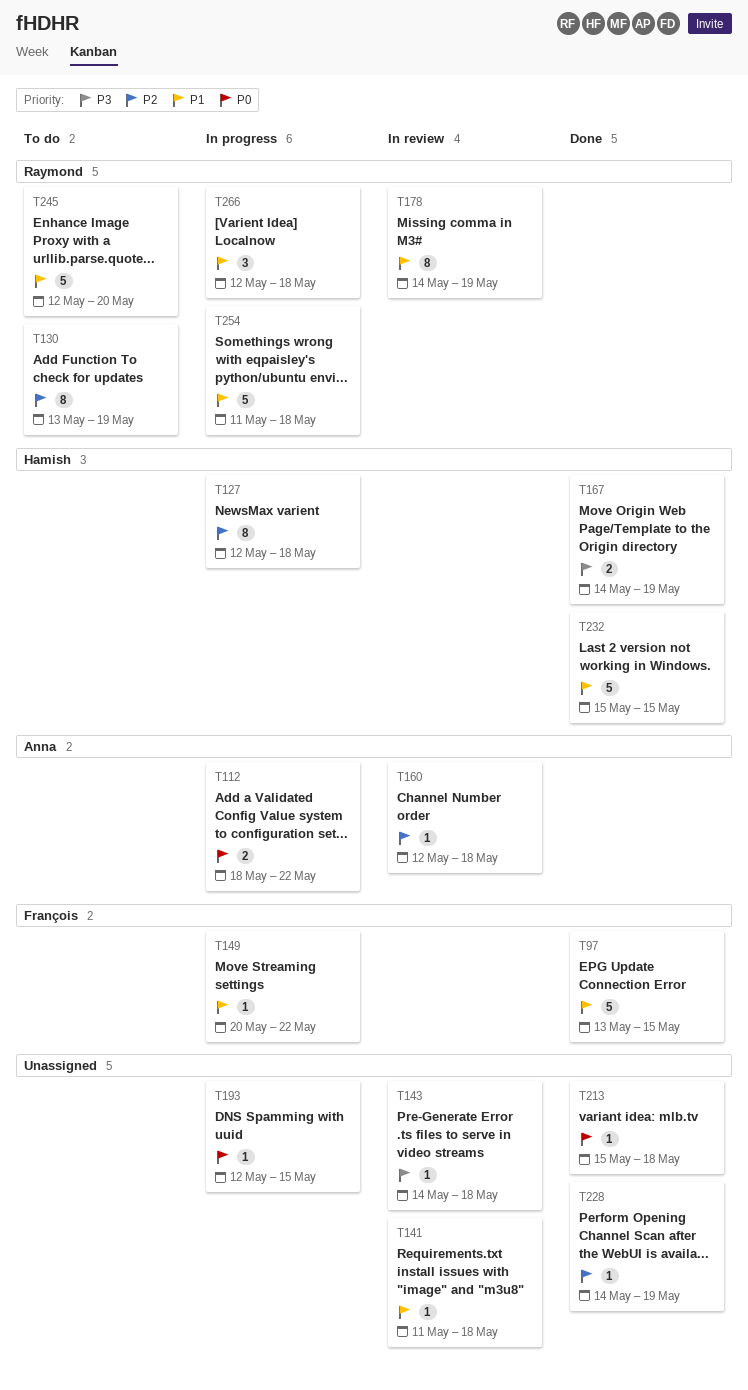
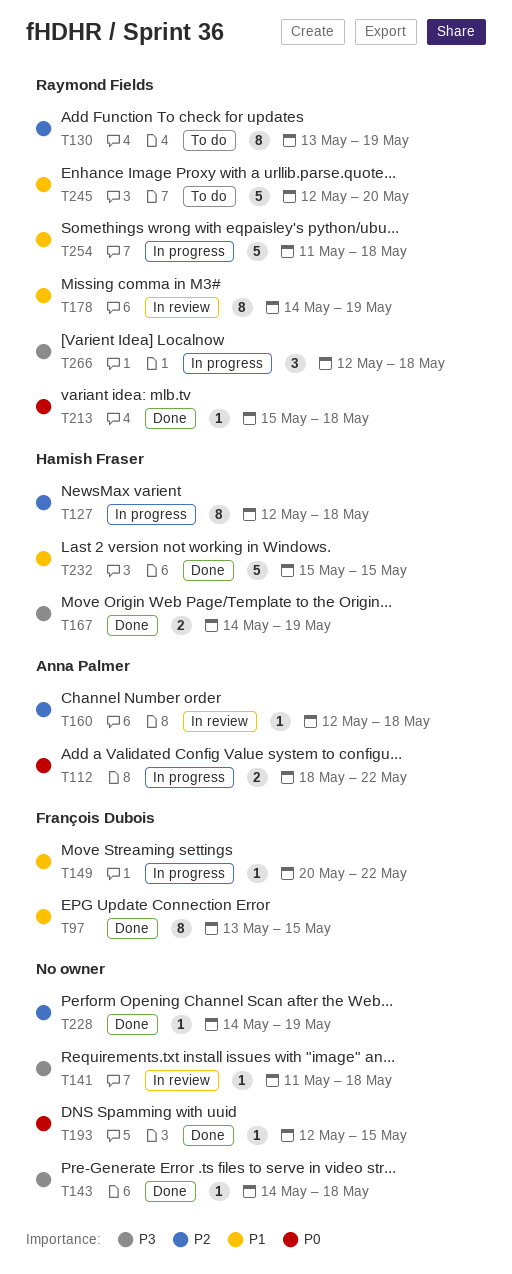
T97, estimate: 5 -> 8
T141, priority: P1 -> P3
T143, status: In review -> Done
T193, status: In progress -> Done
T213, owner: none -> Raymond Fields
T266, priority: P1 -> P3

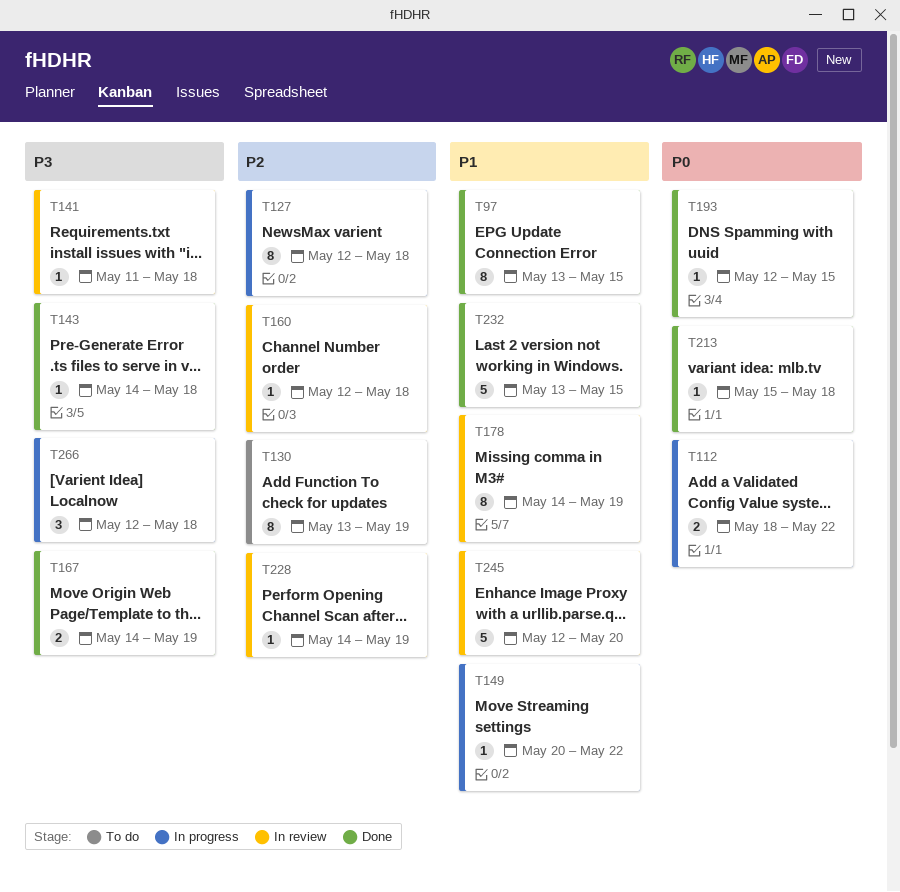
T228, status: Done -> In review
T232, start: May 15 -> May 13
T245, status: To do -> In review
T254: present -> none

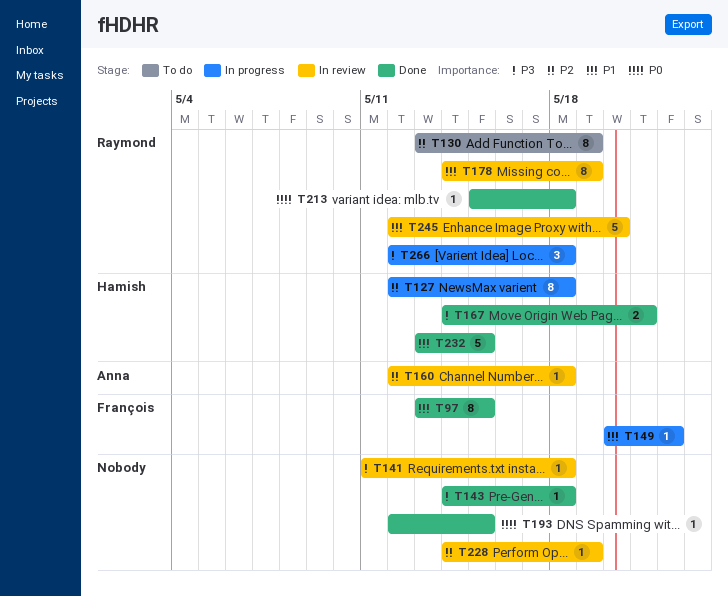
T112: present -> none
T167, due: May 19 -> May 21

